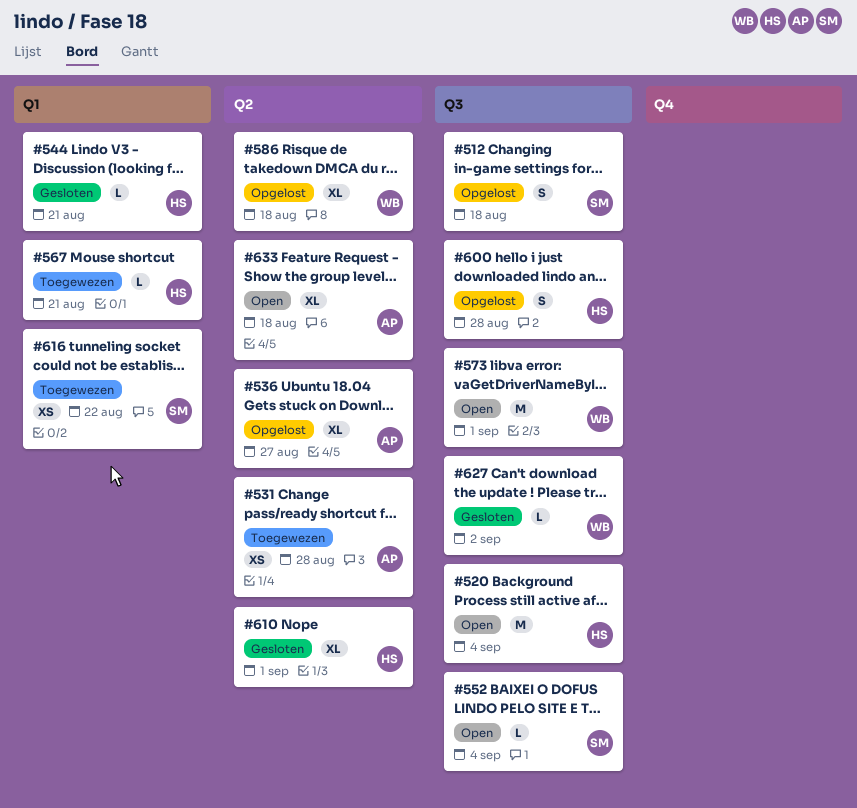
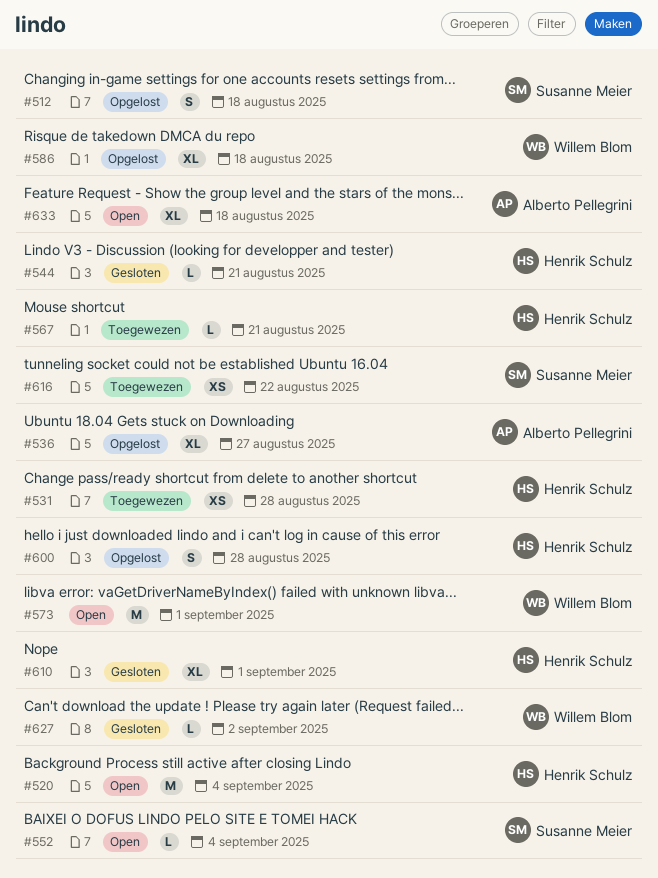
#531, owner: Alberto Pellegrini -> Henrik Schulz

